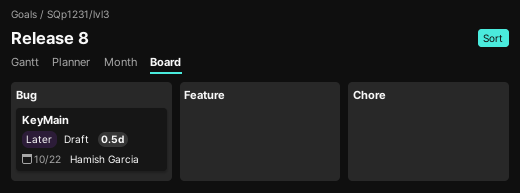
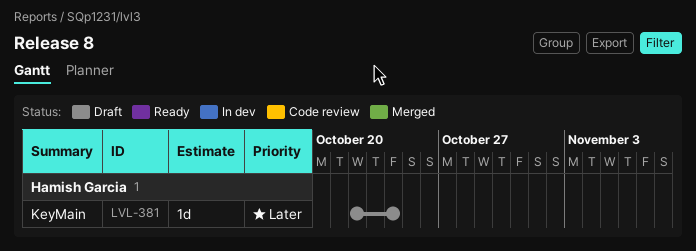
KeyMain, estimate: 0.5d -> 1d
KeyMain, due: Oct 22 -> Oct 24

